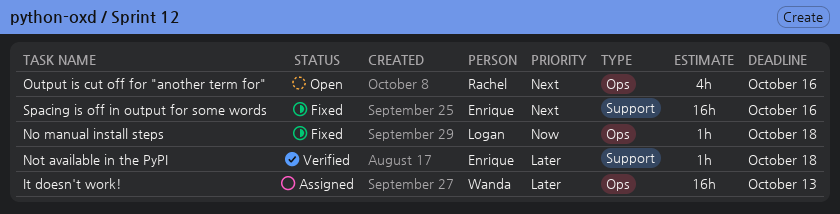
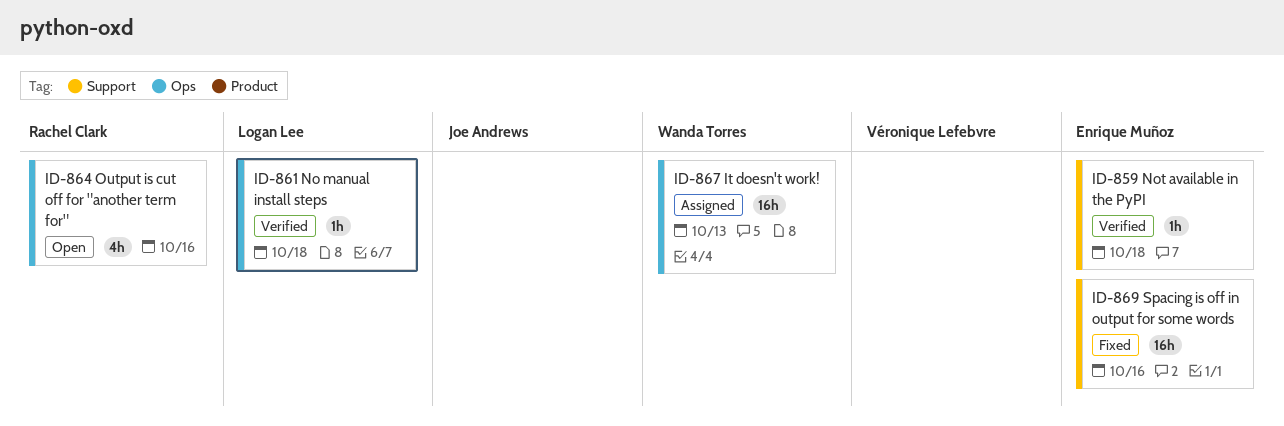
No manual install steps, status: Fixed -> Verified

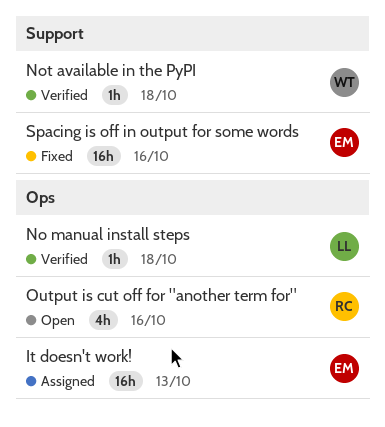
It doesn't work!, owner: Wanda Torres -> Enrique Muñoz
Not available in the PyPI, owner: Enrique Muñoz -> Wanda Torres

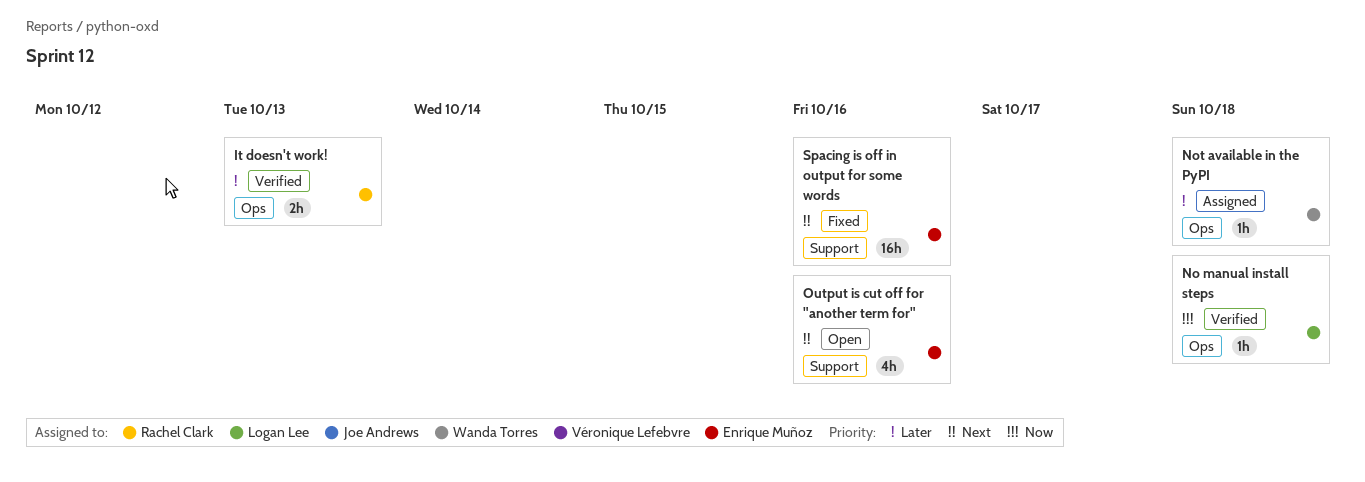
It doesn't work!, status: Assigned -> Verified
It doesn't work!, owner: Enrique Muñoz -> Rachel Clark
It doesn't work!, estimate: 16h -> 2h
Not available in the PyPI, status: Verified -> Assigned
Not available in the PyPI, label: Support -> Ops
Output is cut off for "another term for", owner: Rachel Clark -> Enrique Muñoz
Output is cut off for "another term for", label: Ops -> Support

